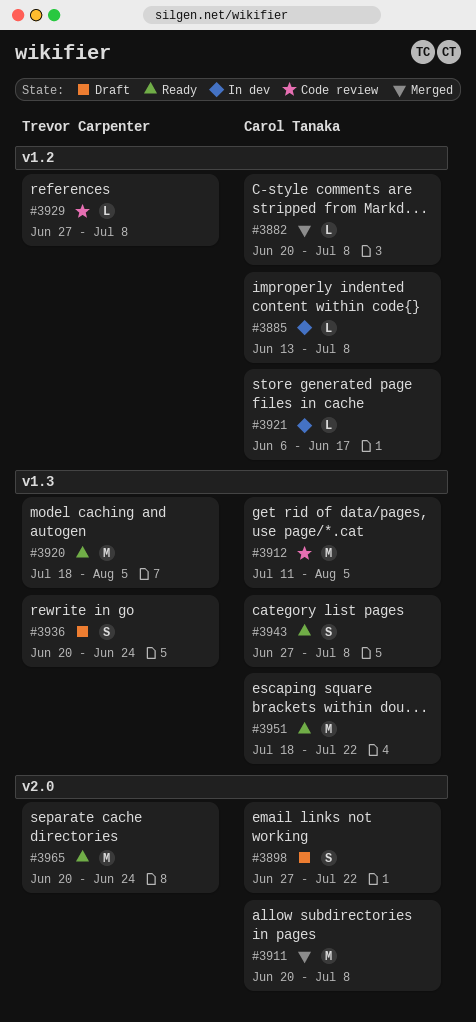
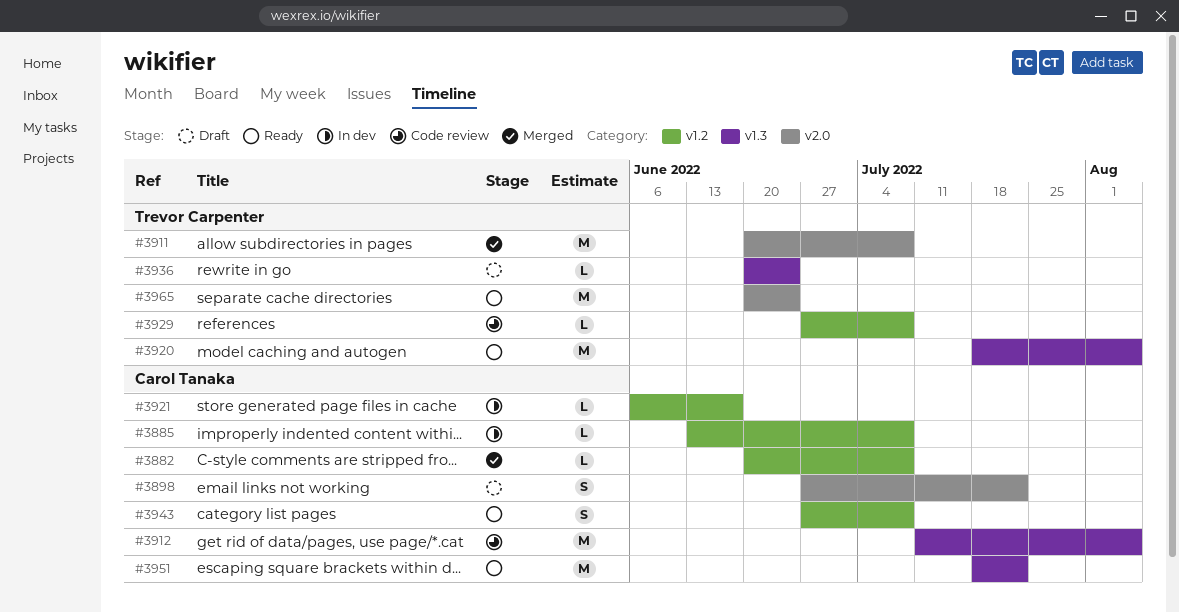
#3911, owner: Carol Tanaka -> Trevor Carpenter
#3936, estimate: S -> L
#3943, label: v1.3 -> v1.2

